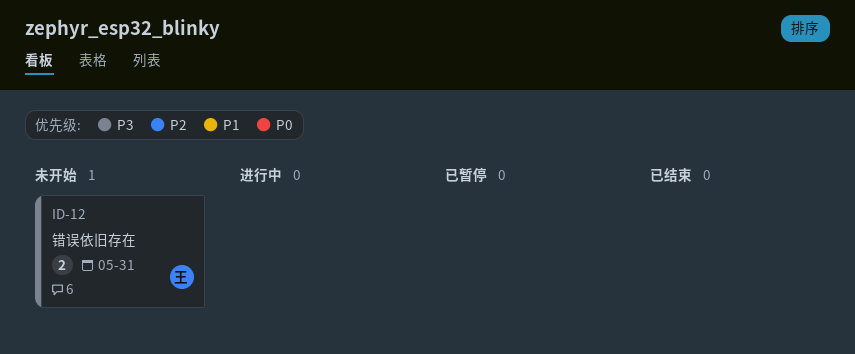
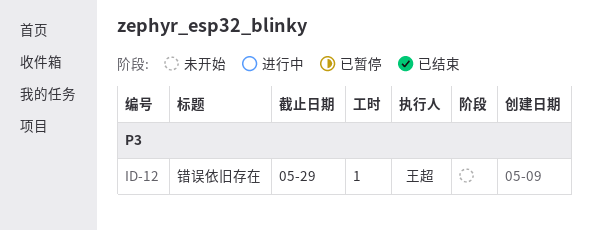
ID-12, estimate: 2 -> 1
ID-12, due: May 31 -> May 29

